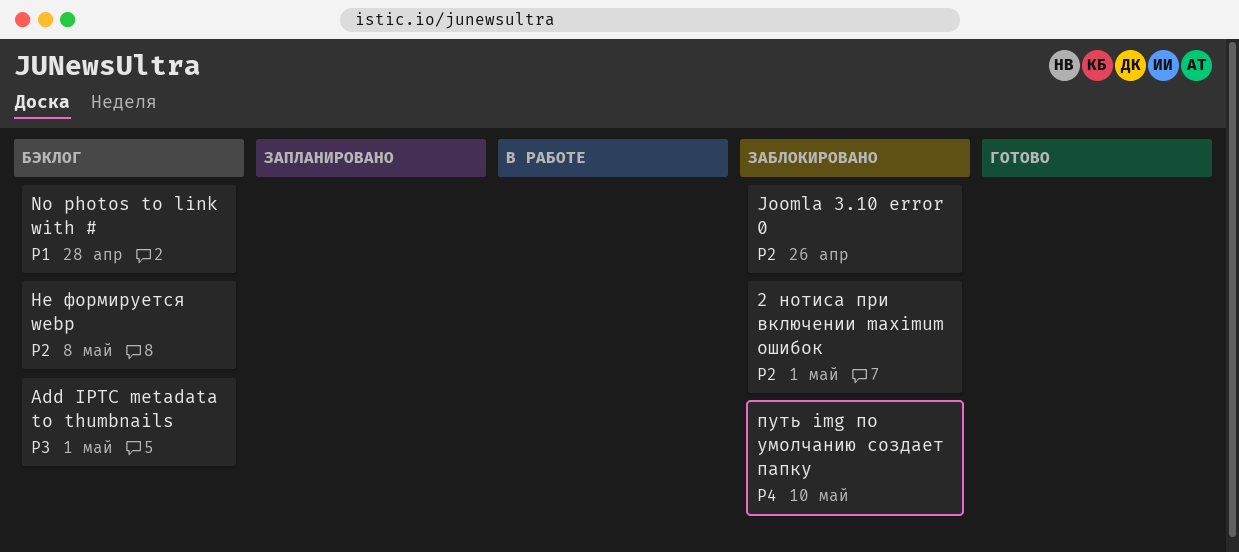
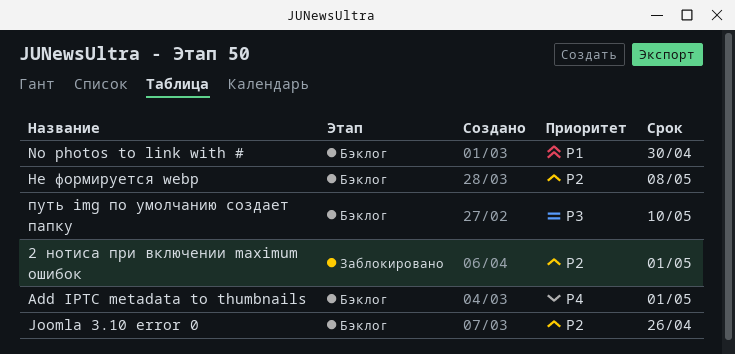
Add IPTC metadata to thumbnails, priority: P3 -> P4
Joomla 3.10 error 0, status: Заблокировано -> Бэклог
No photos to link with #, due: Apr 28 -> Apr 30
путь img по умолчанию создает папку, status: Заблокировано -> Бэклог
путь img по умолчанию создает папку, priority: P4 -> P3

